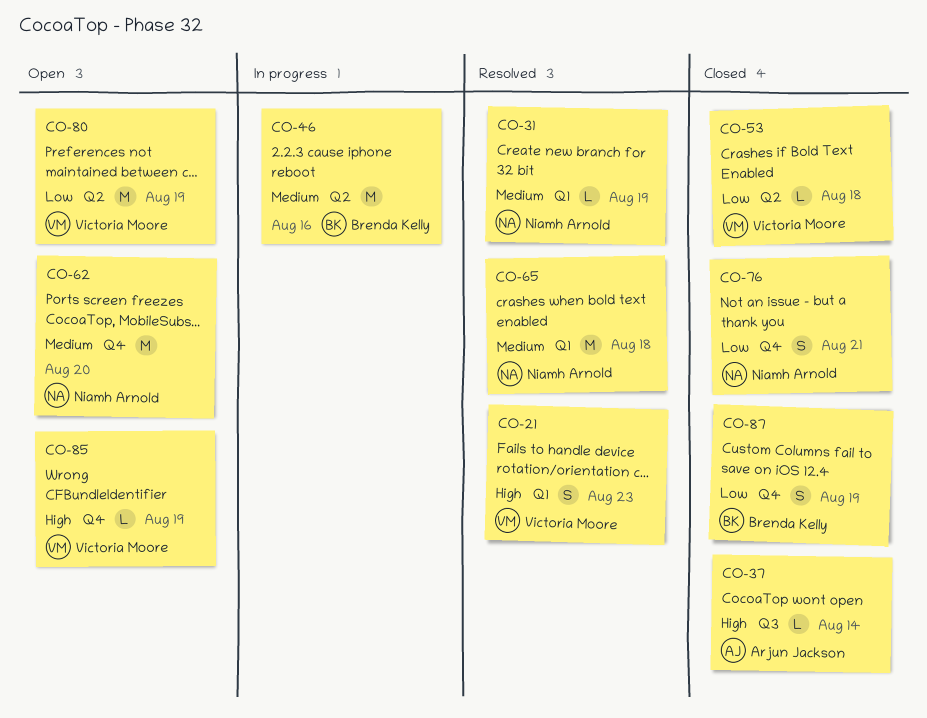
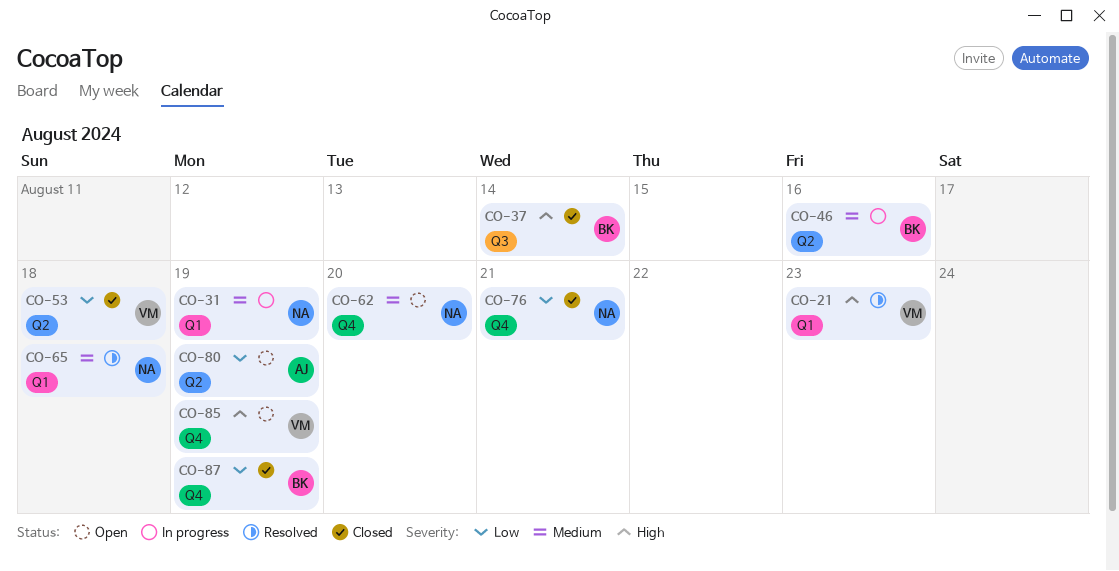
CO-31, status: Resolved -> In progress
CO-37, owner: Arjun Jackson -> Brenda Kelly
CO-80, owner: Victoria Moore -> Arjun Jackson

